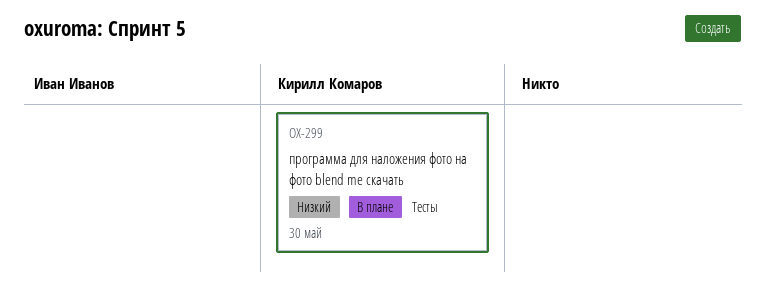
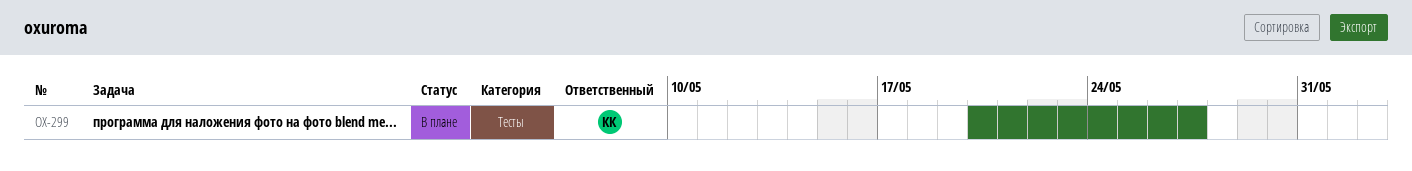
OX-299, due: May 30 -> May 27

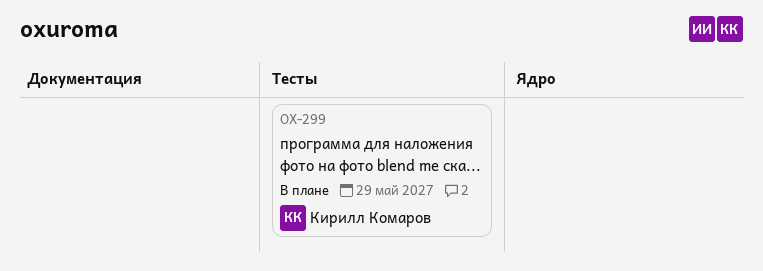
OX-299, due: May 27 -> May 29

